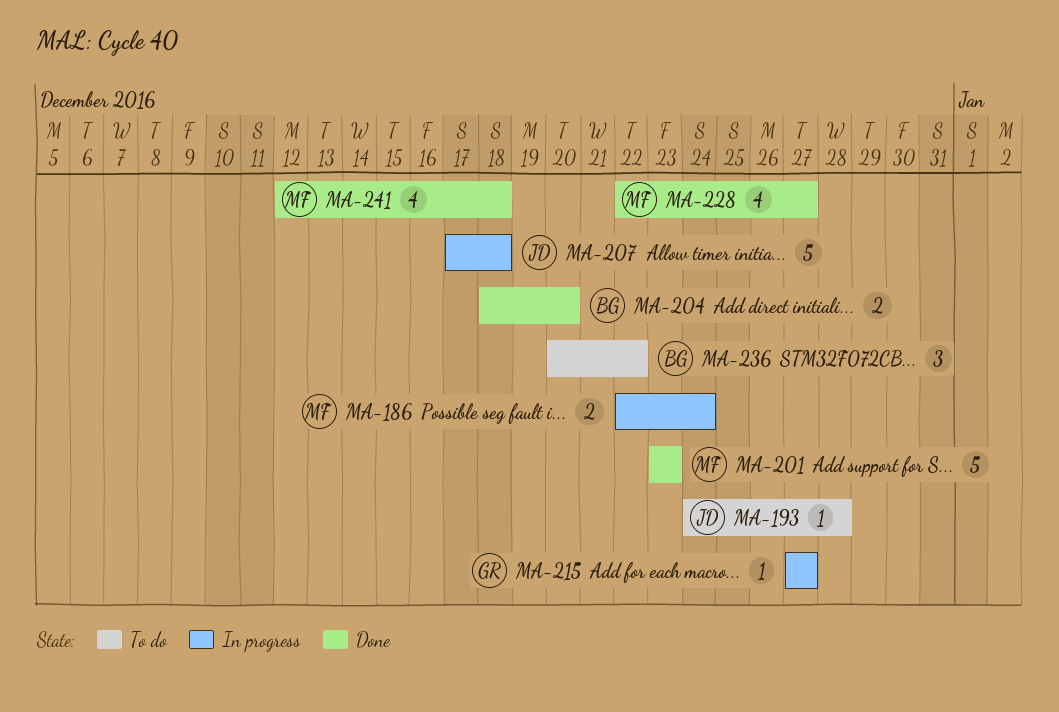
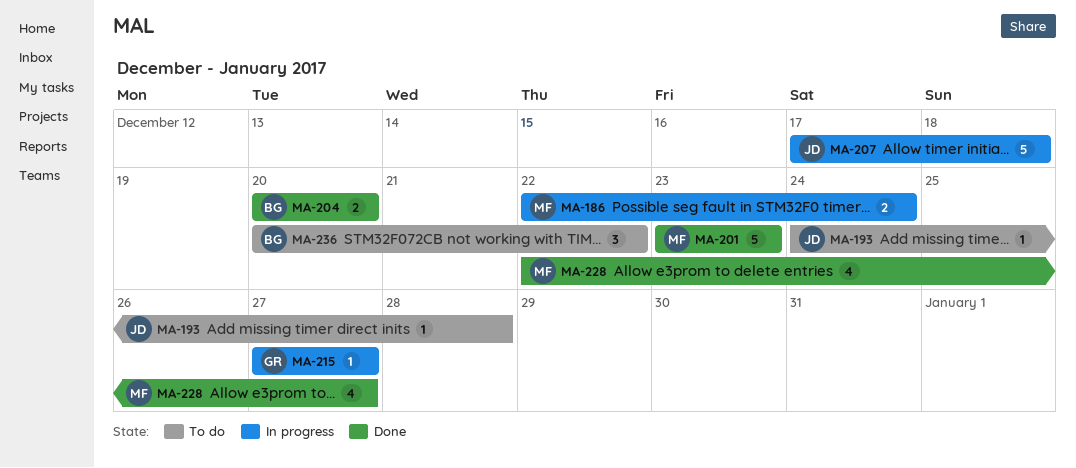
MA-204, start: Dec 18 -> Dec 20
MA-241: present -> none

